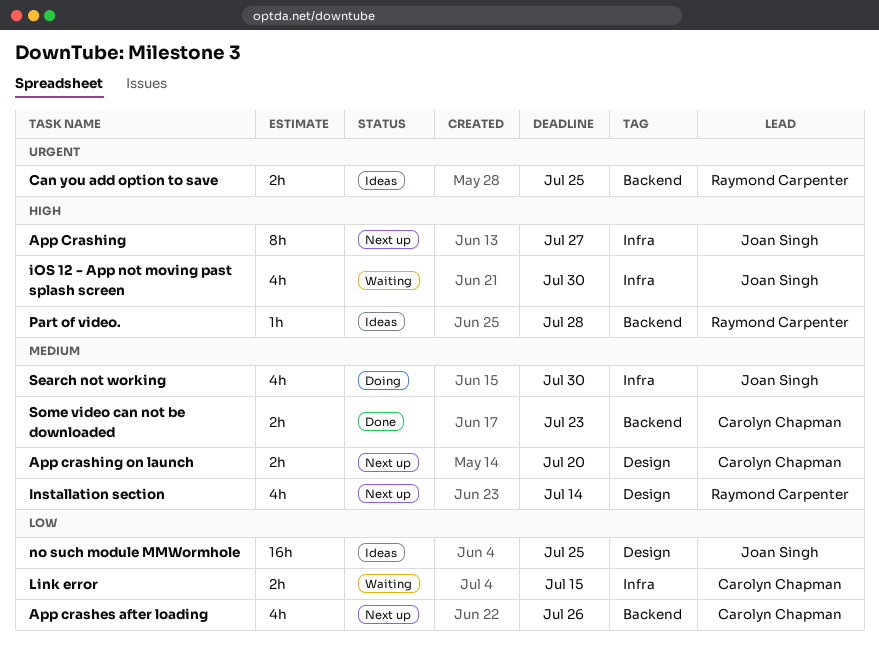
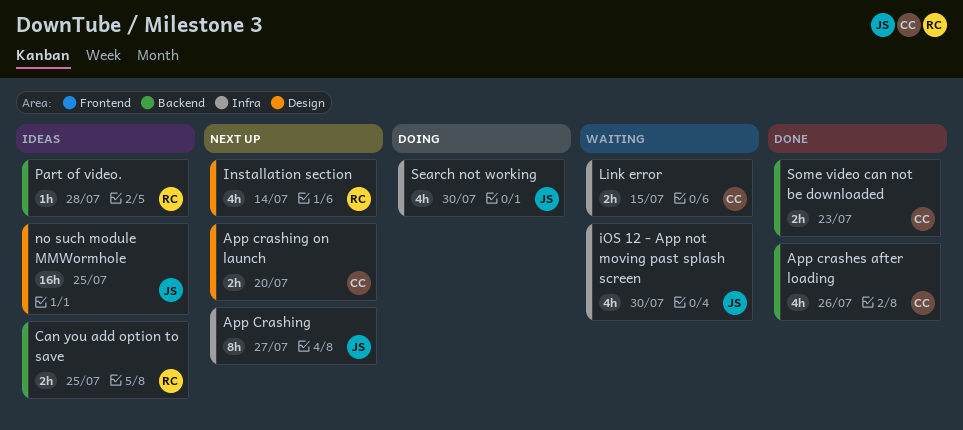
App crashes after loading, status: Next up -> Done

